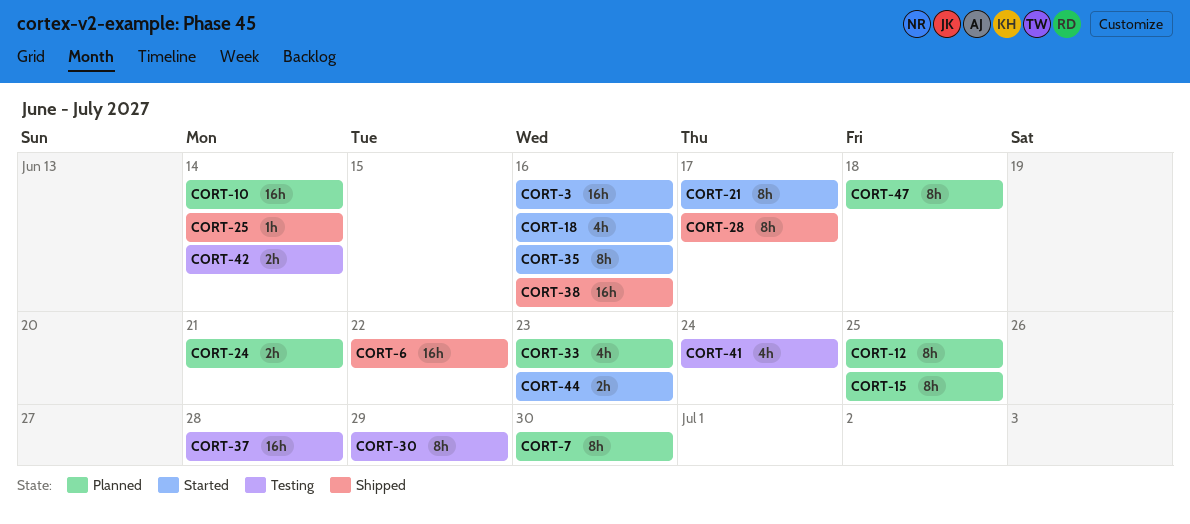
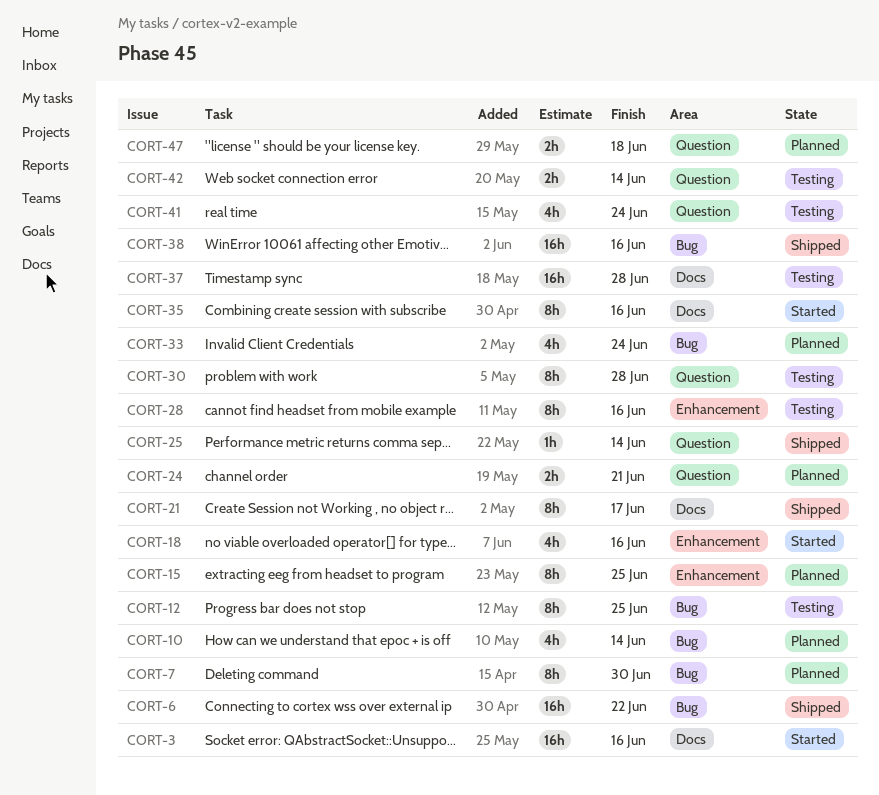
CORT-10, estimate: 16h -> 4h
CORT-12, status: Planned -> Testing
CORT-21, status: Started -> Shipped
CORT-28, status: Shipped -> Testing
CORT-28, due: Jun 17 -> Jun 16
CORT-30, due: Jun 29 -> Jun 28
CORT-33, due: Jun 23 -> Jun 24
CORT-44: present -> none
CORT-47, estimate: 8h -> 2h

